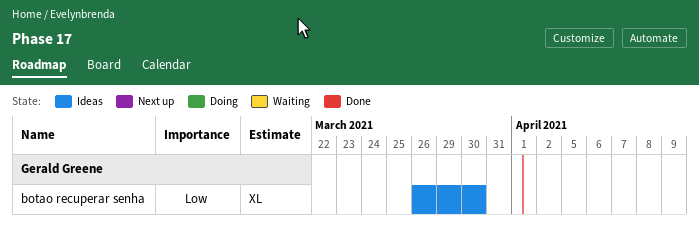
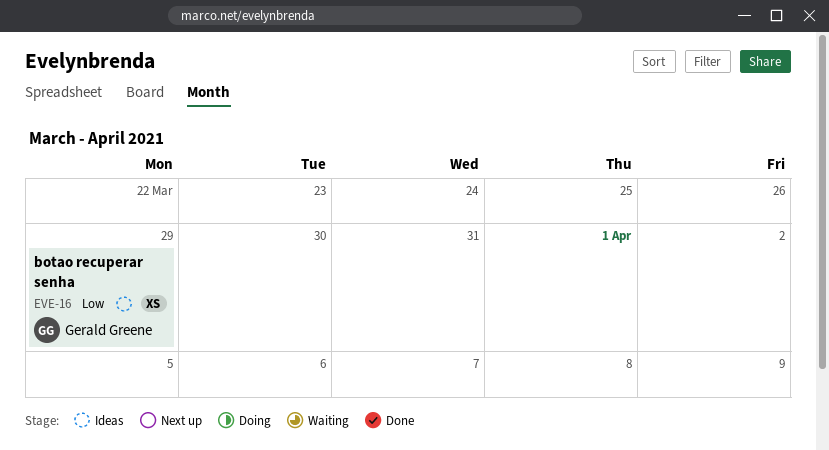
botao recuperar senha, estimate: XL -> XS
botao recuperar senha, due: Mar 30 -> Mar 29

